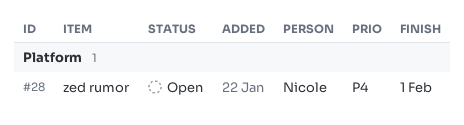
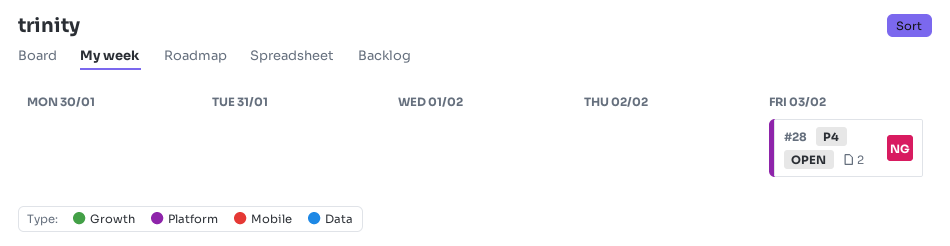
#28, due: Feb 1 -> Feb 3

